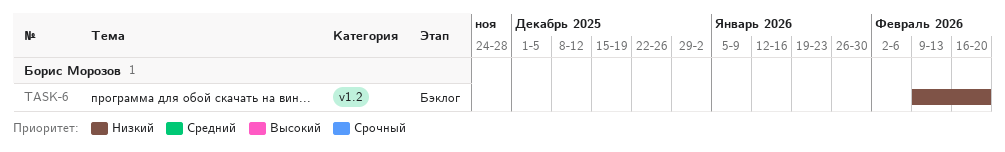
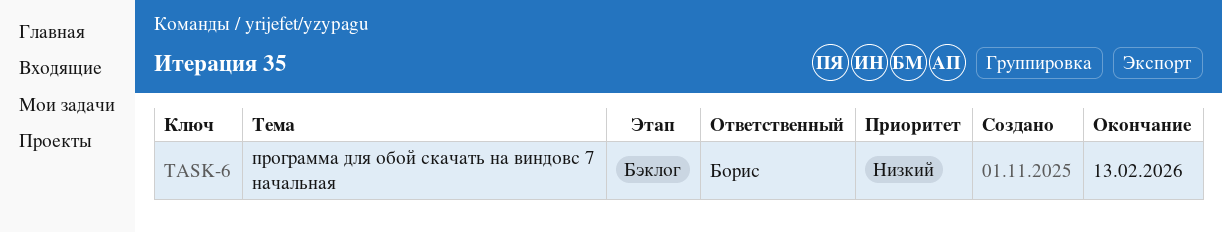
TASK-6, due: Feb 20 -> Feb 13

